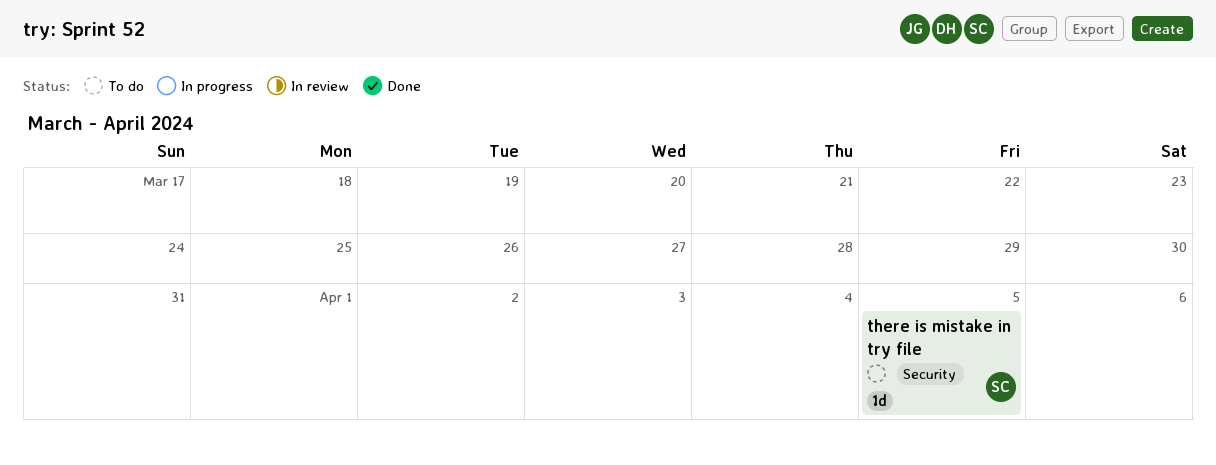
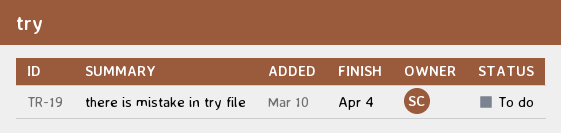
there is mistake in try file, due: Apr 5 -> Apr 4

